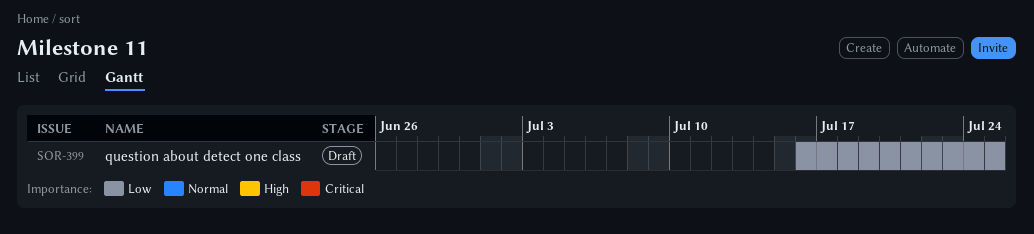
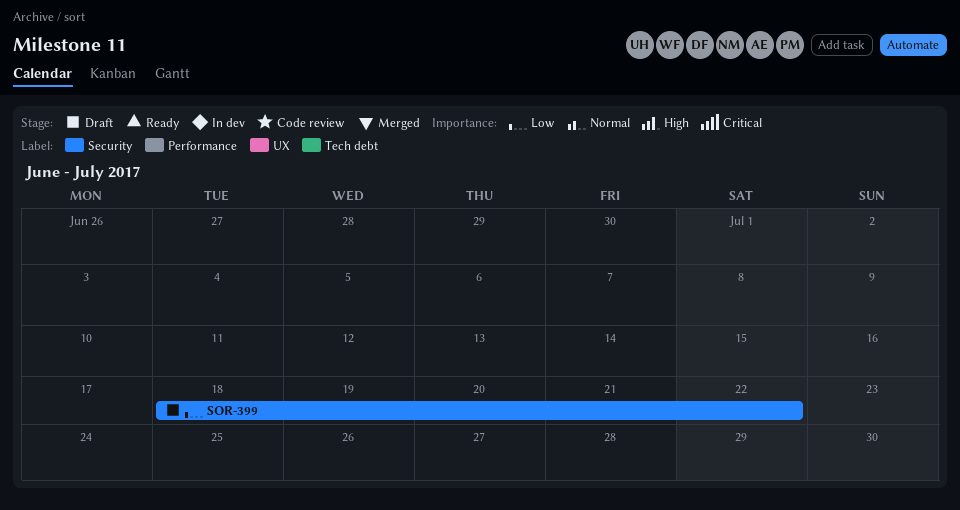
SOR-399, start: Jul 16 -> Jul 18
SOR-399, due: Jul 25 -> Jul 22

